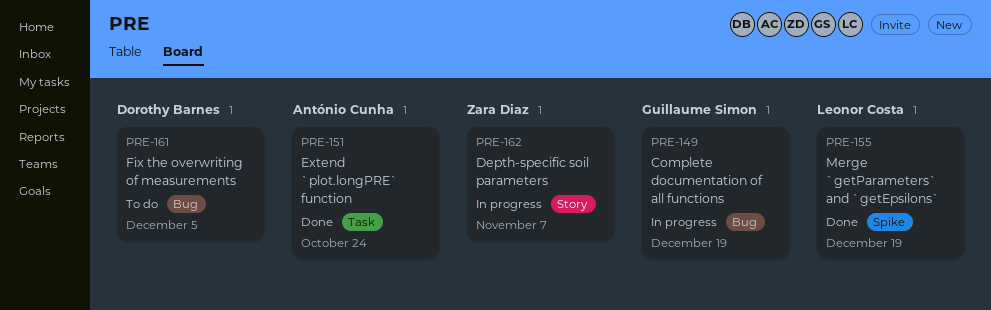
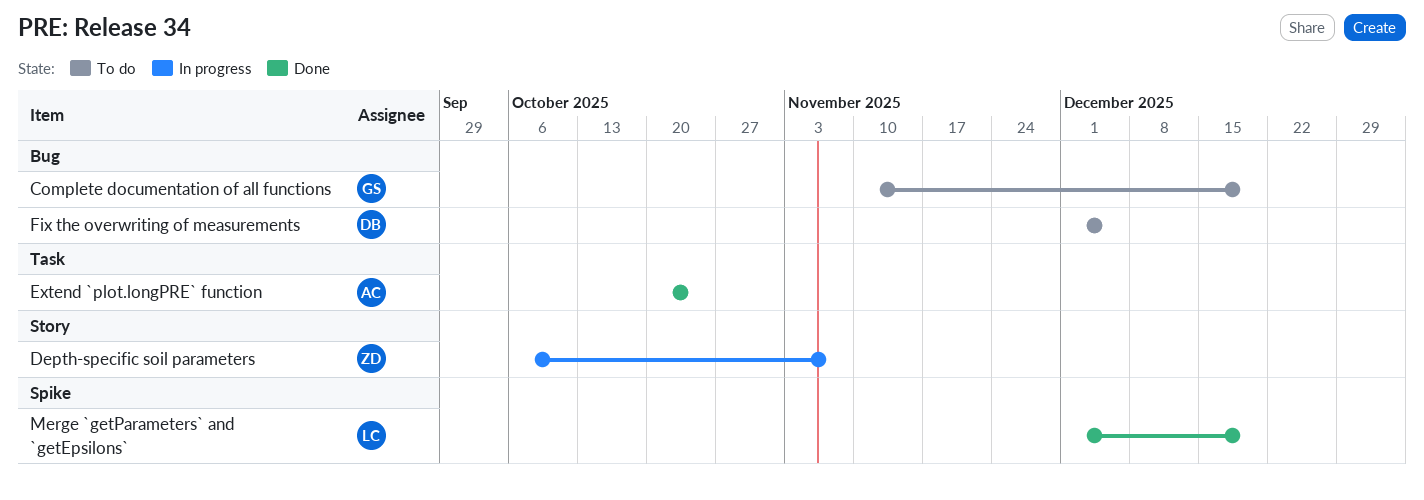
Complete documentation of all functions, status: In progress -> To do

